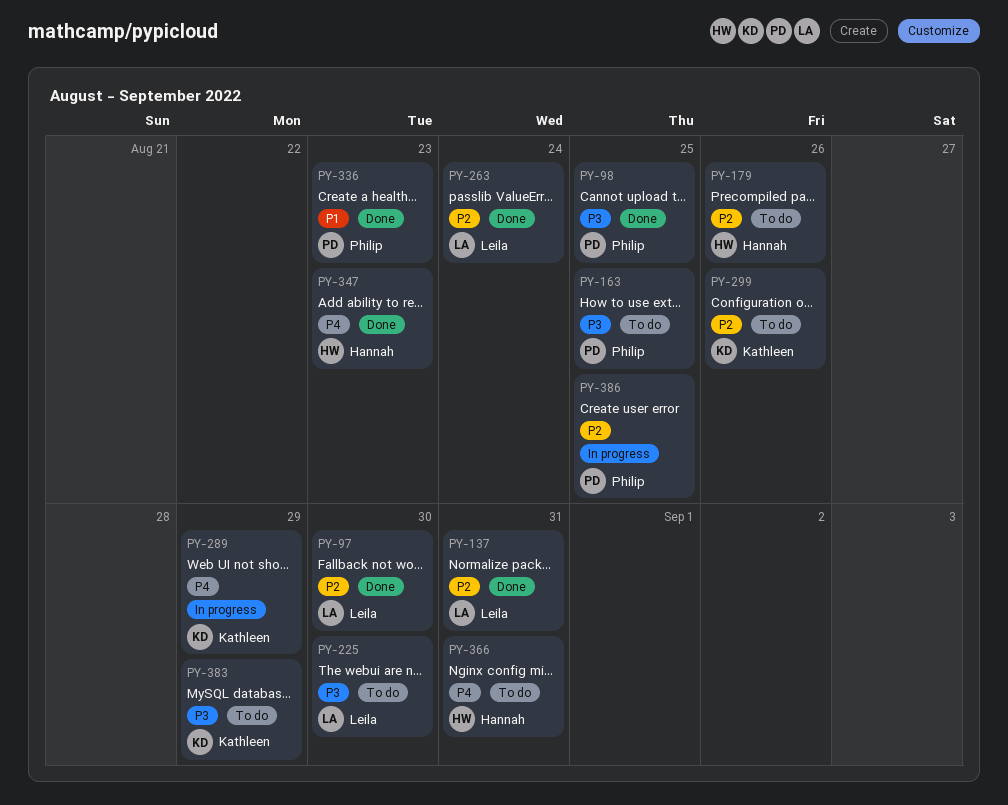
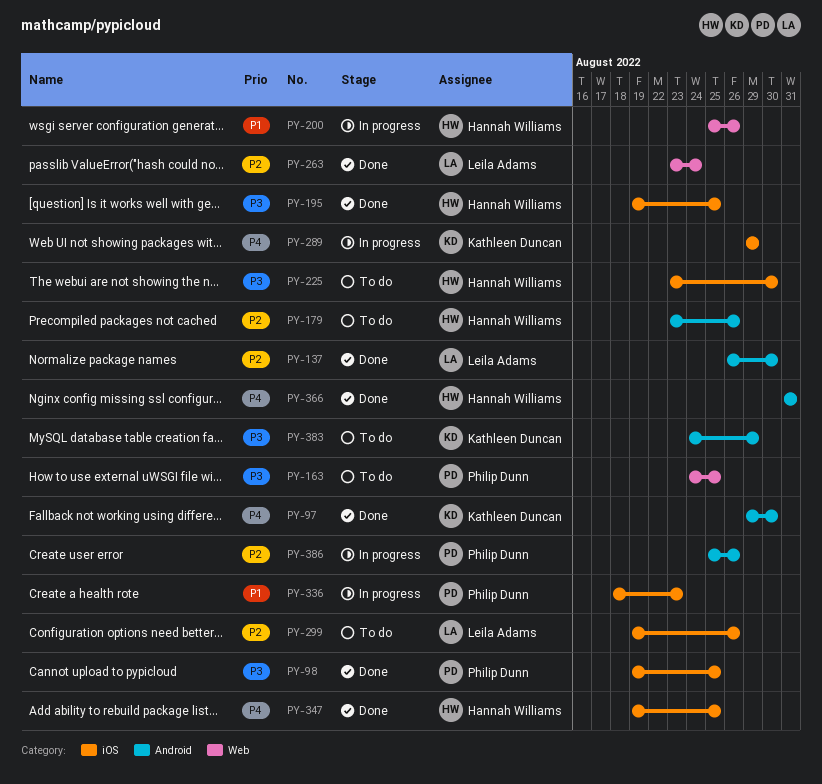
PY-97, owner: Leila Adams -> Kathleen Duncan
PY-97, priority: P2 -> P4
PY-137, due: Aug 31 -> Aug 30
PY-195: none -> present
PY-200: none -> present
PY-225, owner: Leila Adams -> Hannah Williams
PY-299, owner: Kathleen Duncan -> Leila Adams
PY-336, status: Done -> In progress
PY-347, due: Aug 23 -> Aug 25
PY-366, status: To do -> Done
PY-386, due: Aug 25 -> Aug 26

